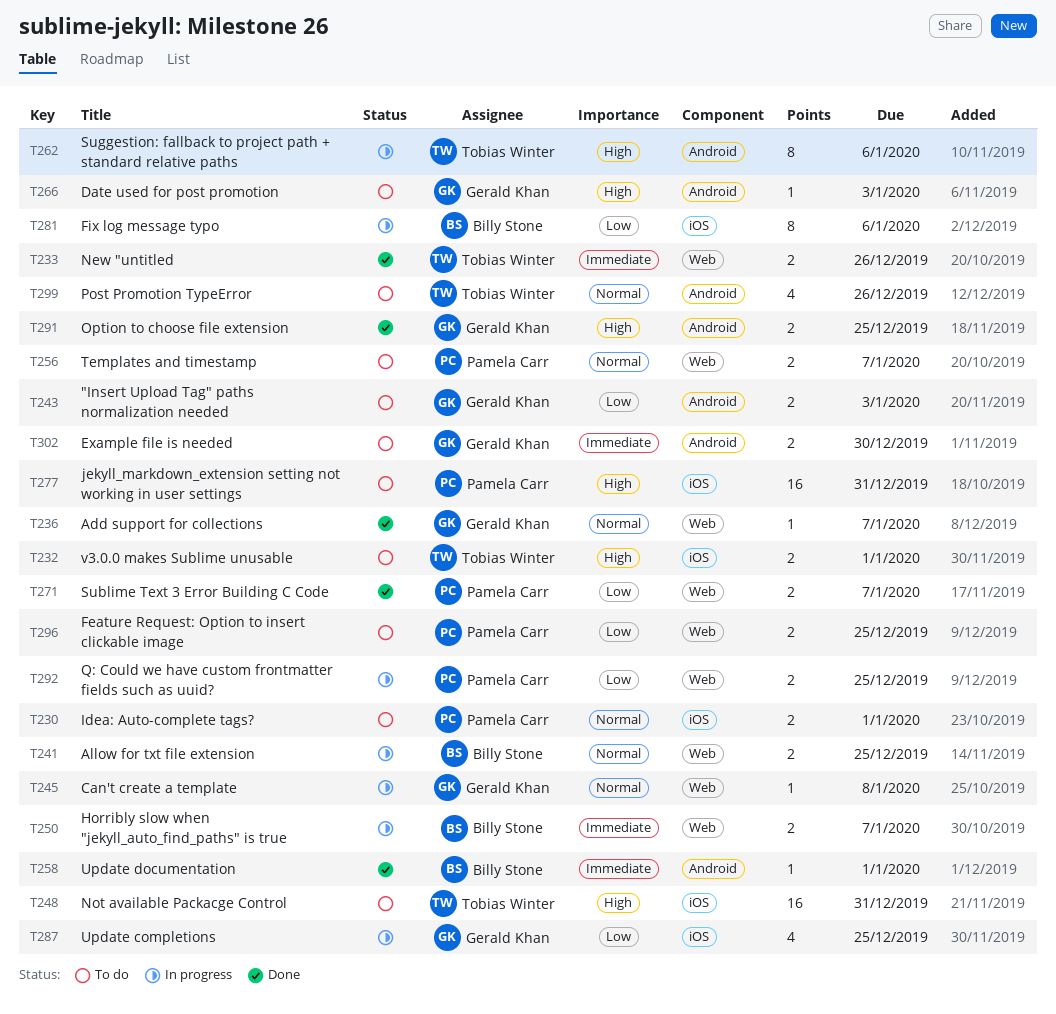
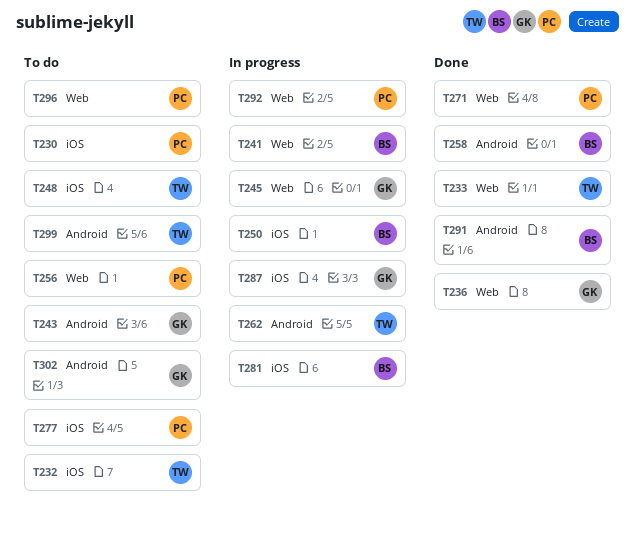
T250, label: Web -> iOS
T266: present -> none
T291, owner: Gerald Khan -> Billy Stone

